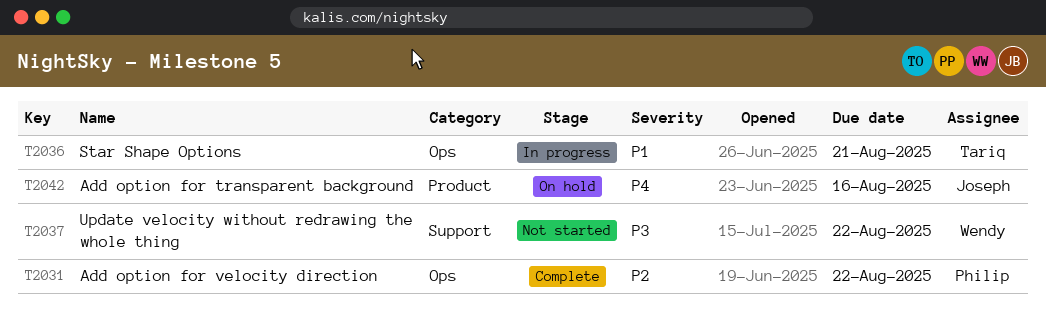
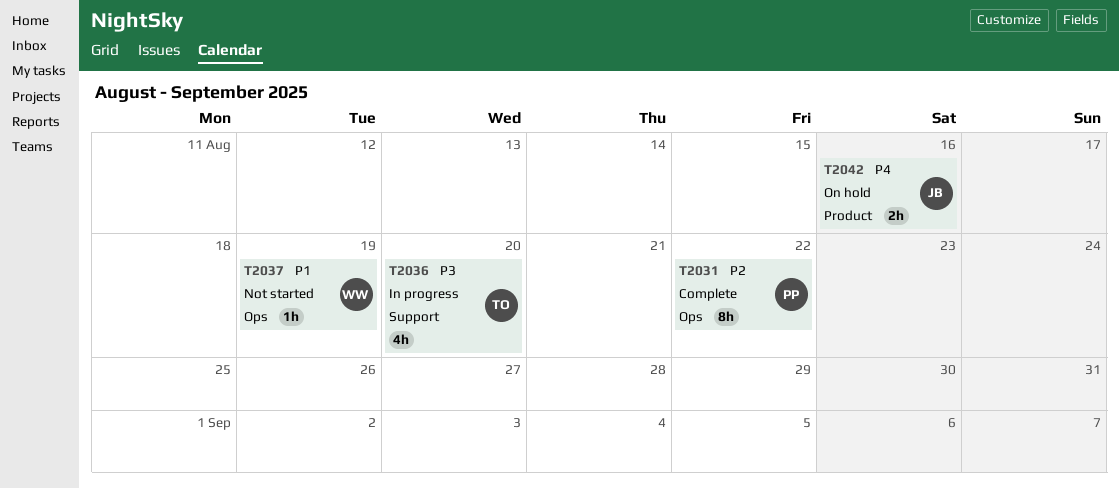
T2036, priority: P1 -> P3
T2036, label: Ops -> Support
T2036, due: Aug 21 -> Aug 20
T2037, priority: P3 -> P1
T2037, label: Support -> Ops
T2037, due: Aug 22 -> Aug 19

